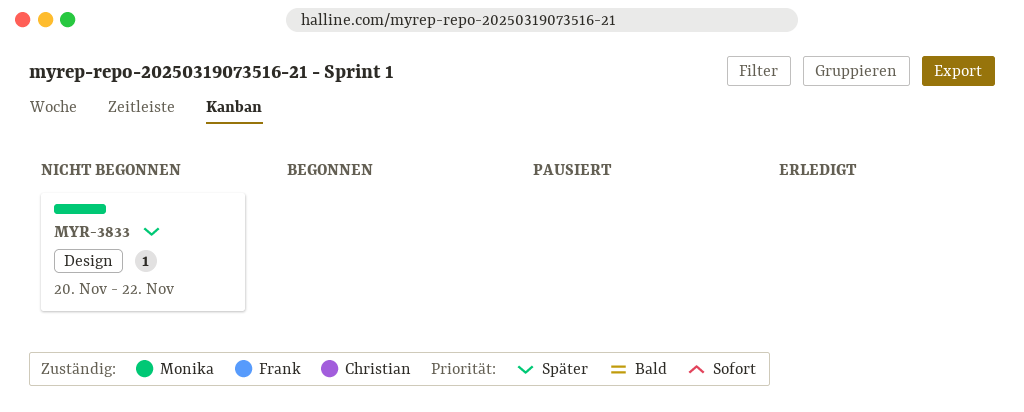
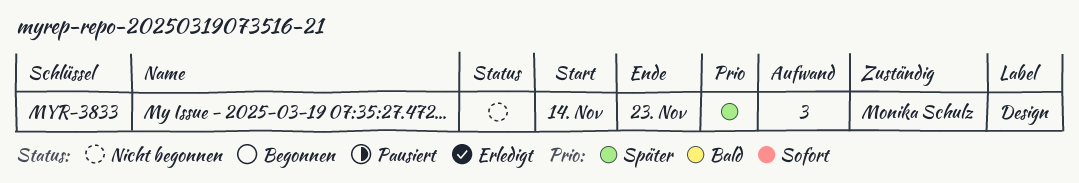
MYR-3833, estimate: 1 -> 3
MYR-3833, start: Nov 20 -> Nov 14
MYR-3833, due: Nov 22 -> Nov 23

